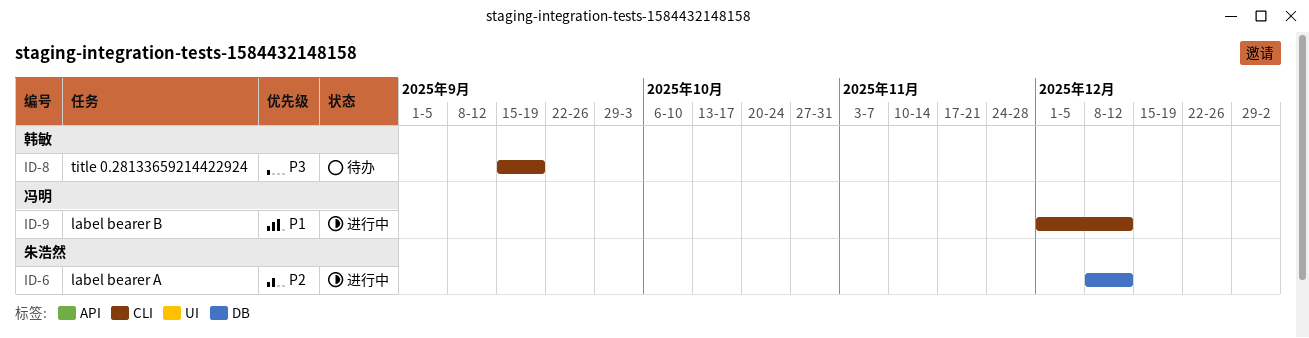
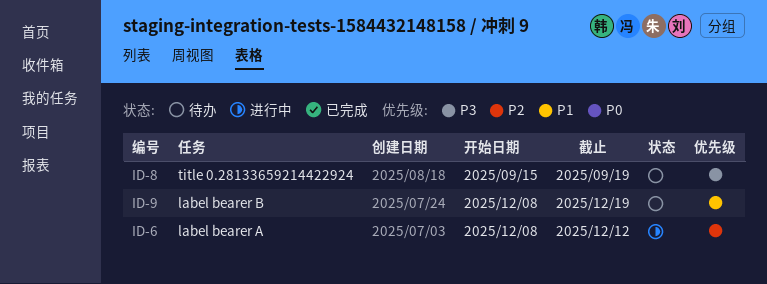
ID-9, status: 进行中 -> 待办
ID-9, start: Dec 1 -> Dec 8
ID-9, due: Dec 12 -> Dec 19

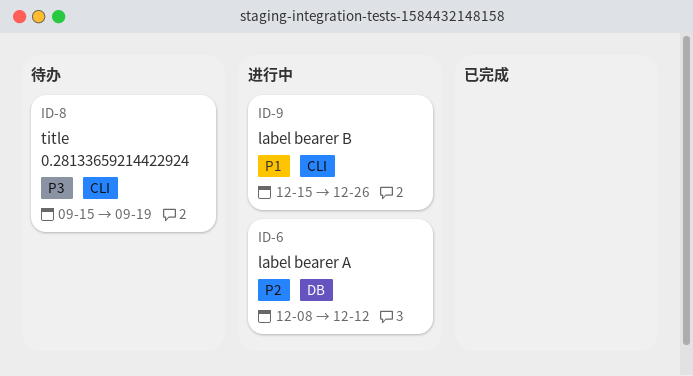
ID-9, status: 待办 -> 进行中
ID-9, start: Dec 8 -> Dec 15
ID-9, due: Dec 19 -> Dec 26

